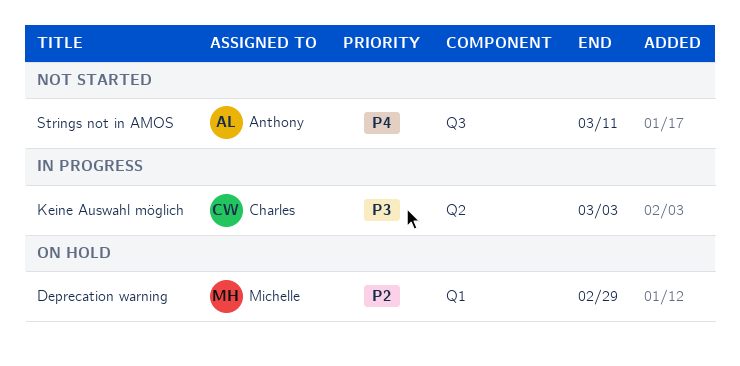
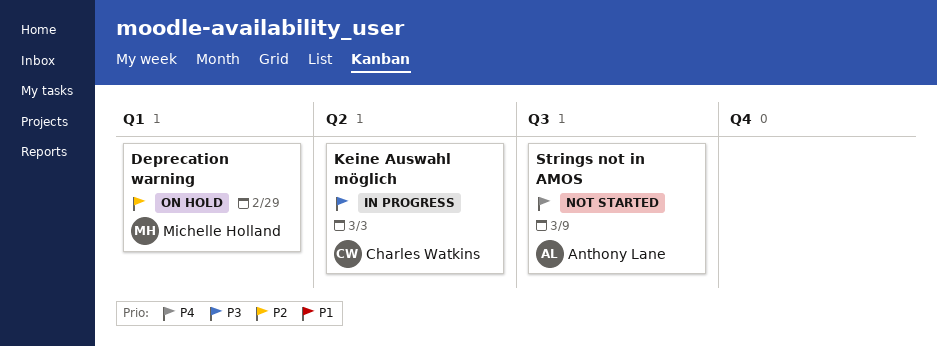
Strings not in AMOS, due: Mar 11 -> Mar 9

